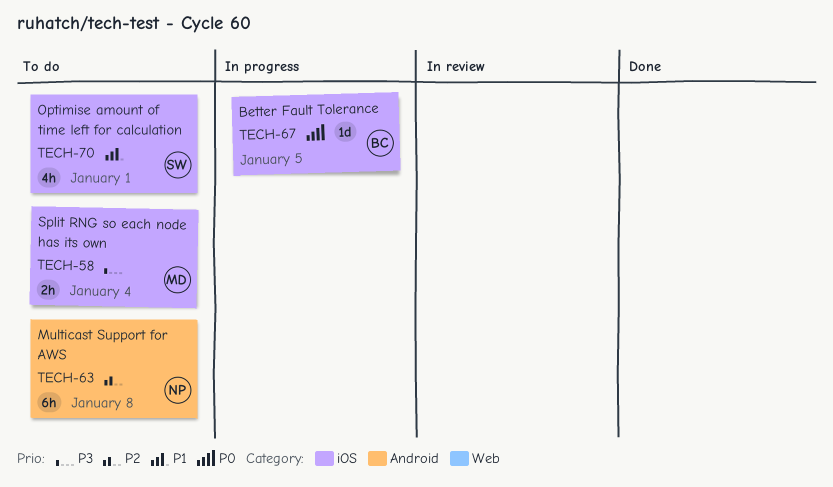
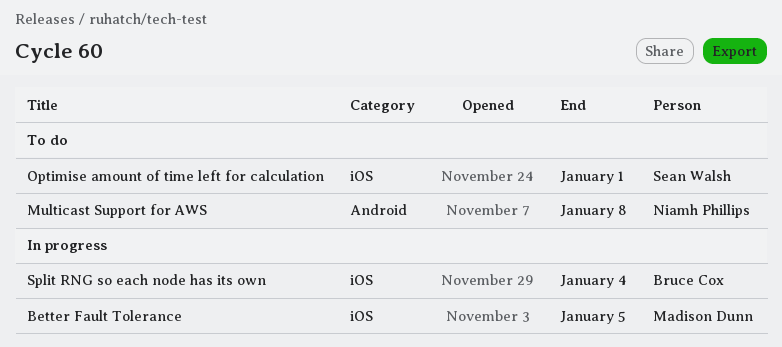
Better Fault Tolerance, owner: Bruce Cox -> Madison Dunn
Split RNG so each node has its own, status: To do -> In progress
Split RNG so each node has its own, owner: Madison Dunn -> Bruce Cox

